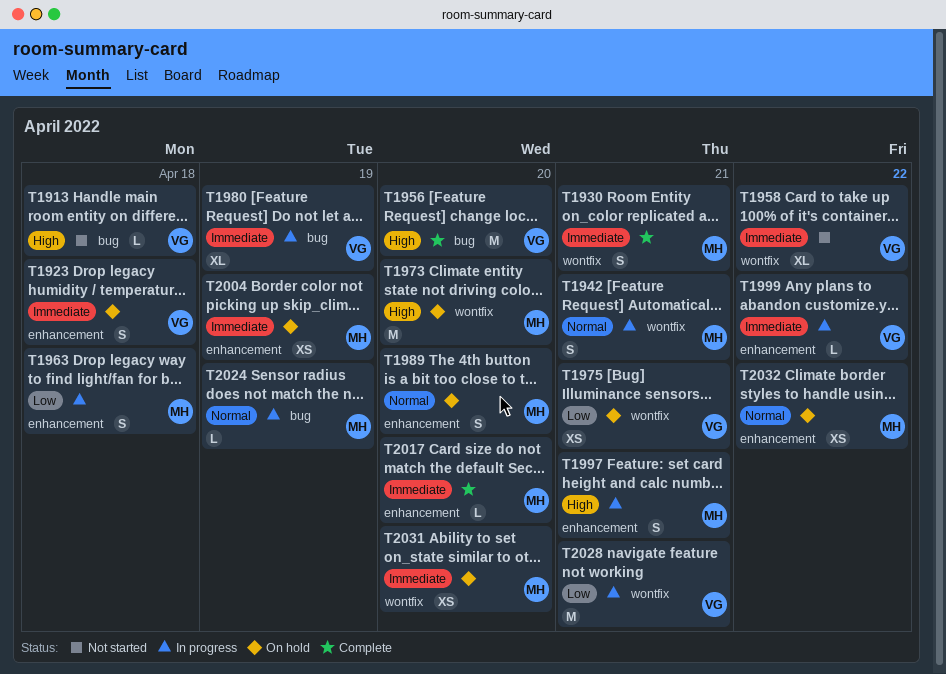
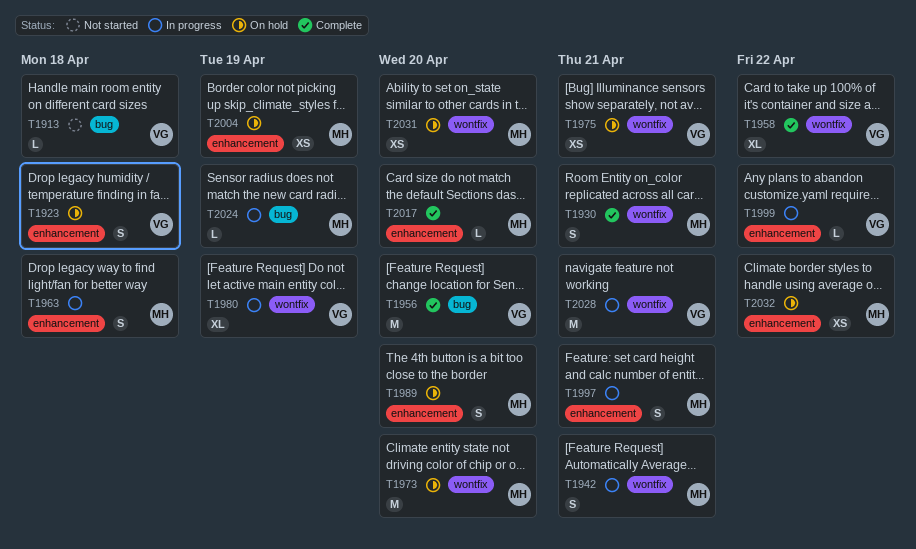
T1958, status: Not started -> Complete
T1980, label: bug -> wontfix

